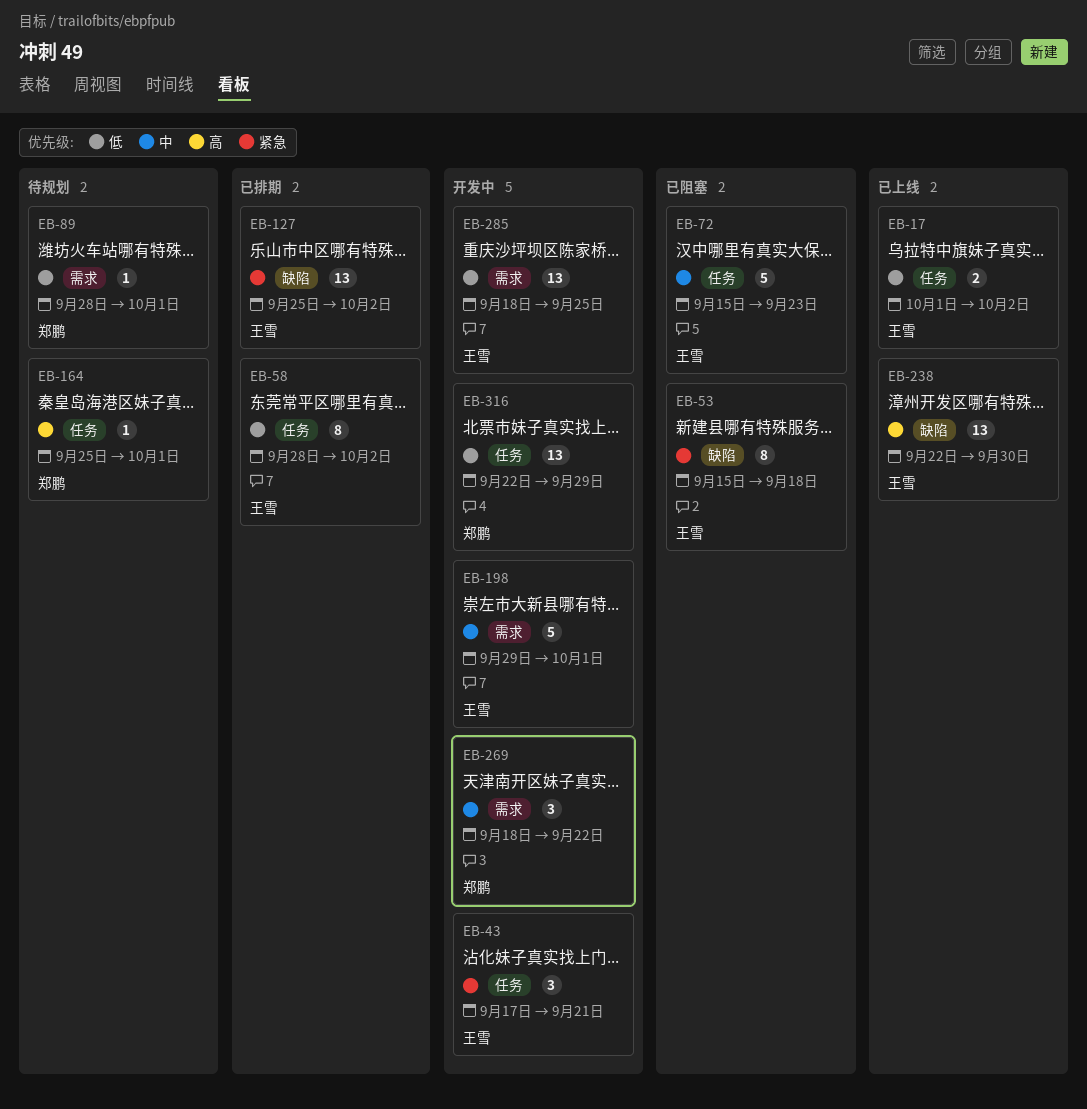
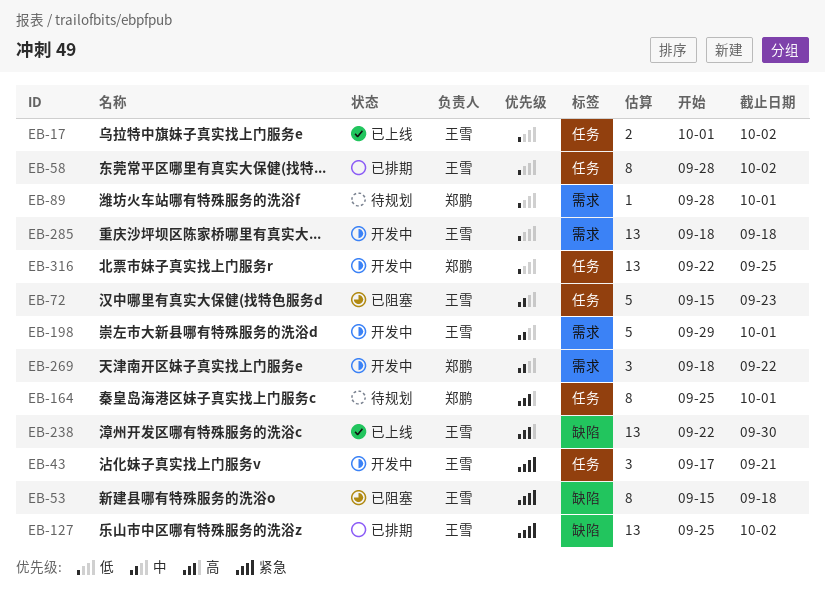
EB-164, estimate: 1 -> 8
EB-285, due: Sep 25 -> Sep 18
EB-316, due: Sep 29 -> Sep 25

